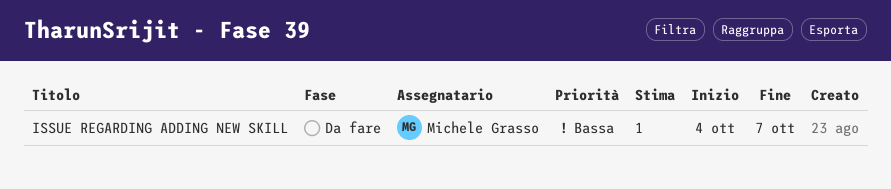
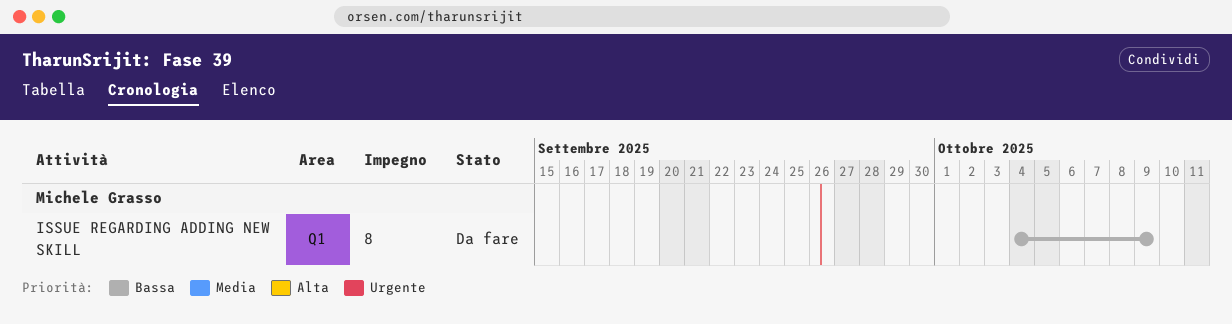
ISSUE REGARDING ADDING NEW SKILL, estimate: 1 -> 8
ISSUE REGARDING ADDING NEW SKILL, due: Oct 7 -> Oct 9

